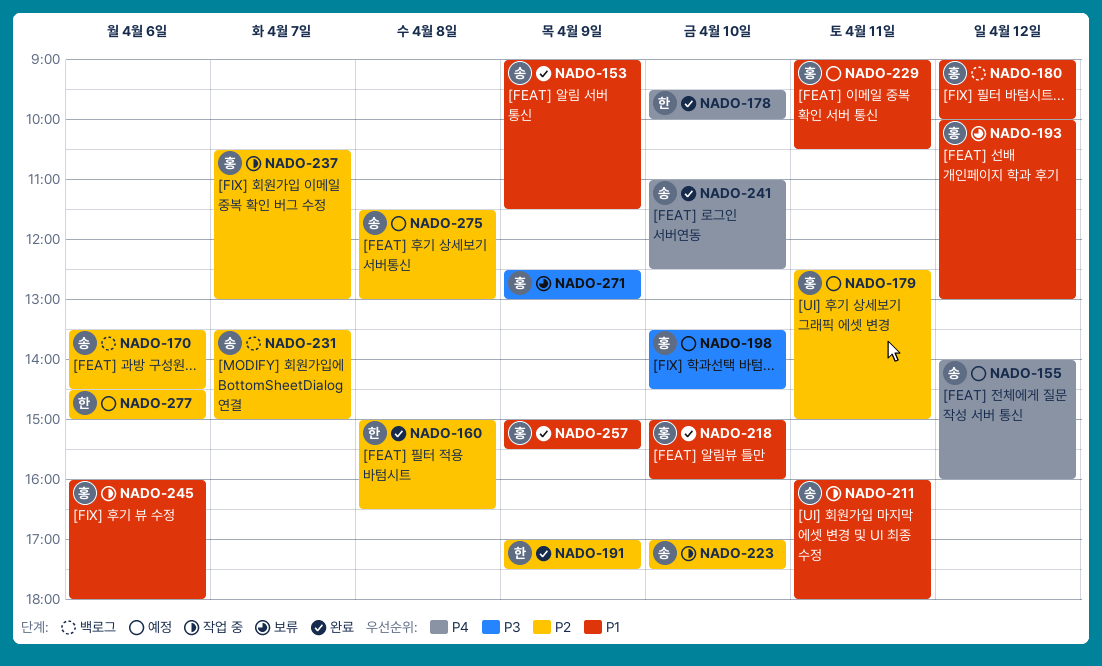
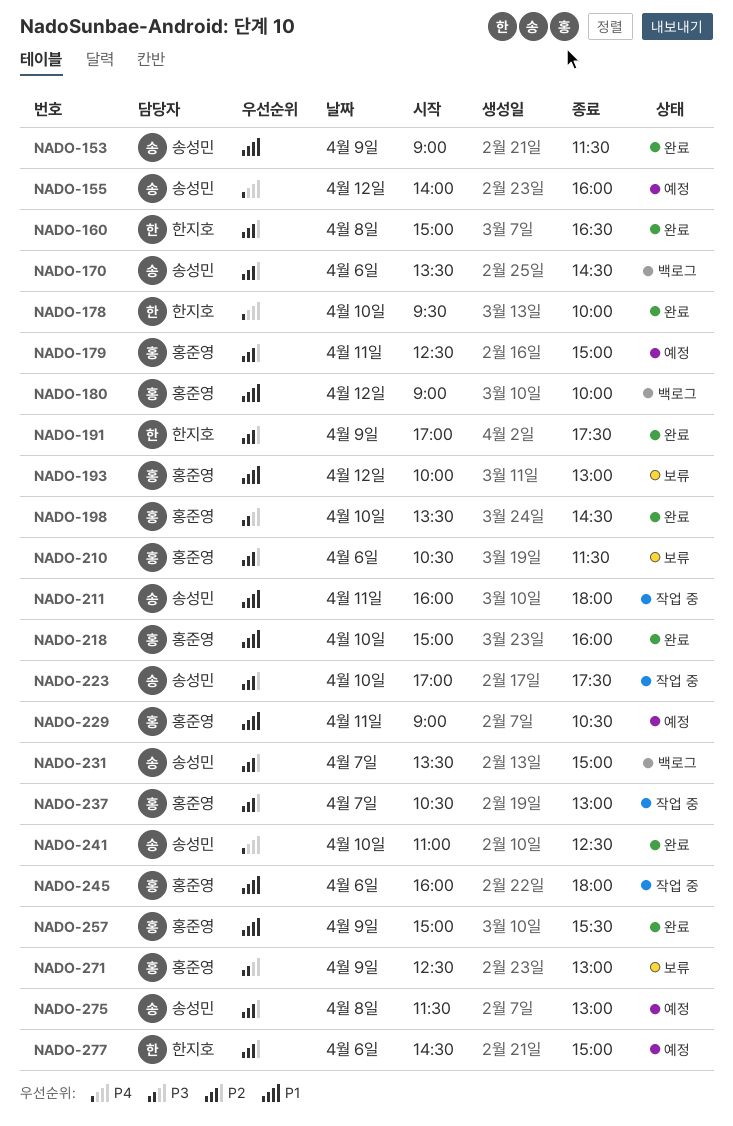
NADO-198, status: 예정 -> 완료
NADO-210: none -> present

